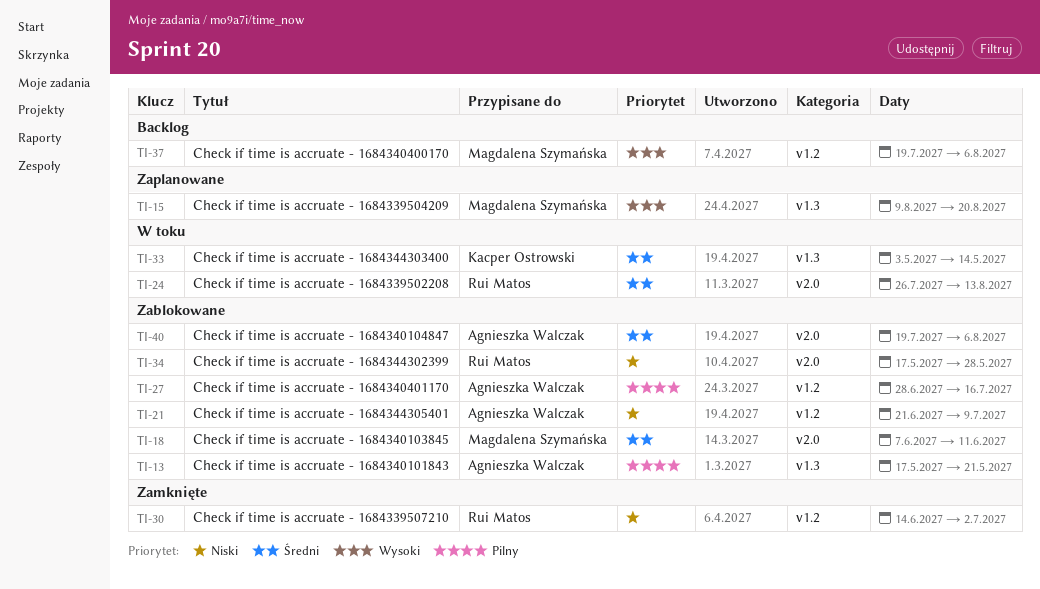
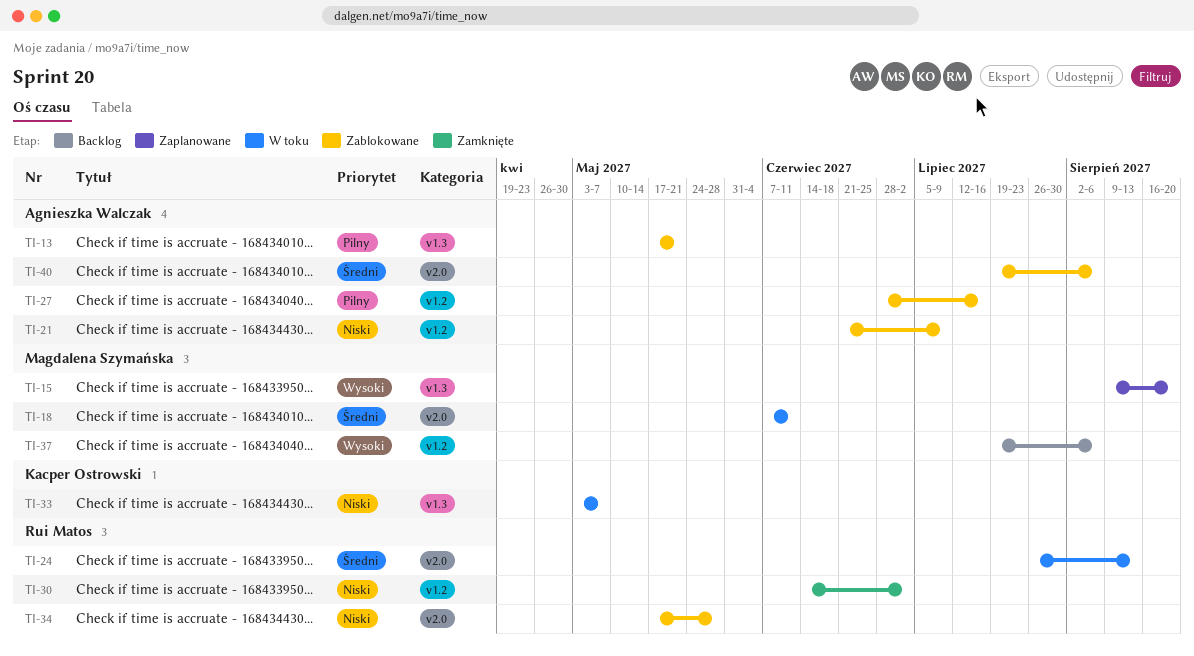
TI-18, status: Zablokowane -> W toku
TI-33, priority: Średni -> Niski
TI-33, due: May 14 -> May 7

